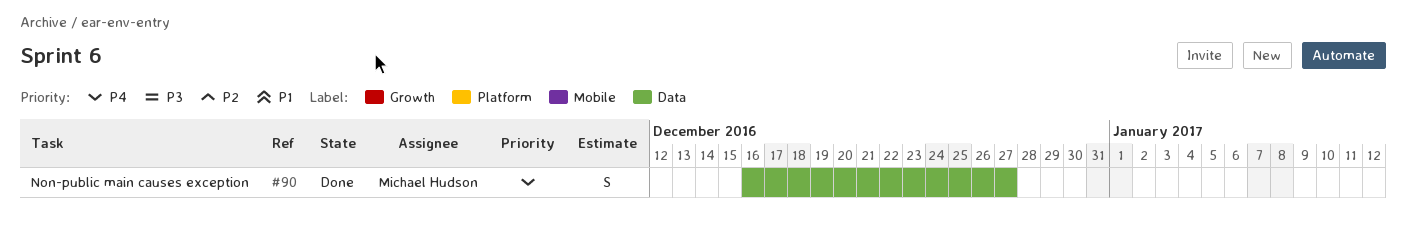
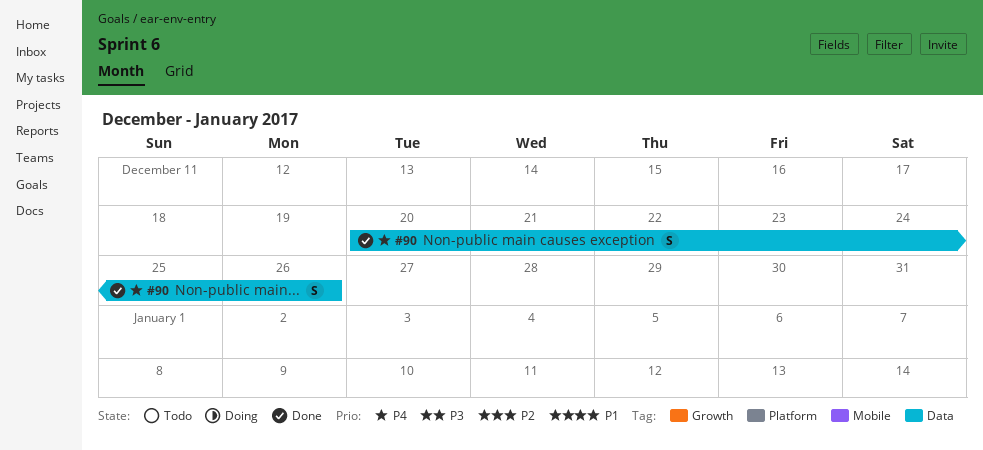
#90, start: Dec 16 -> Dec 20
#90, due: Dec 27 -> Dec 26

